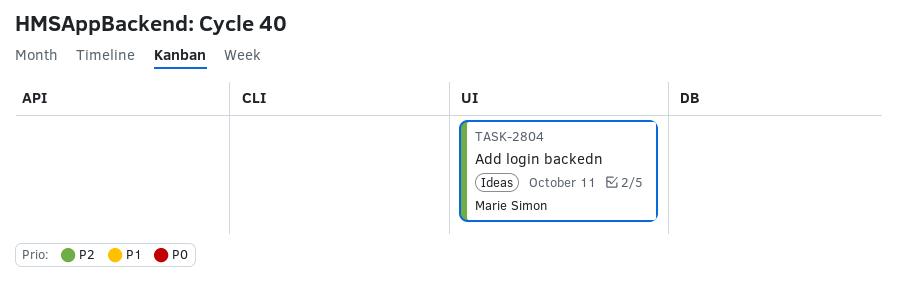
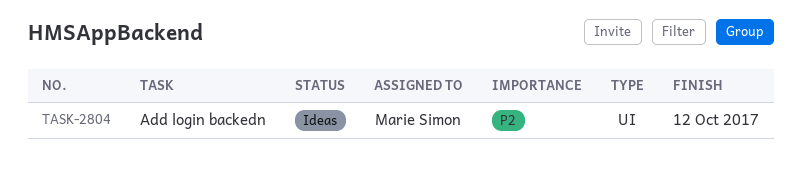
TASK-2804, due: Oct 11 -> Oct 12

